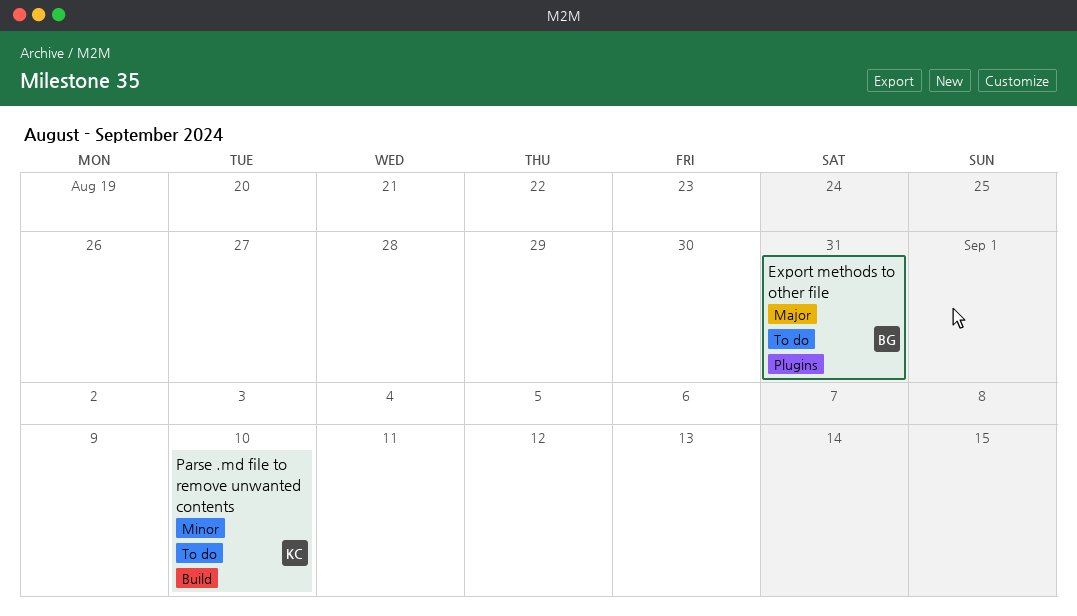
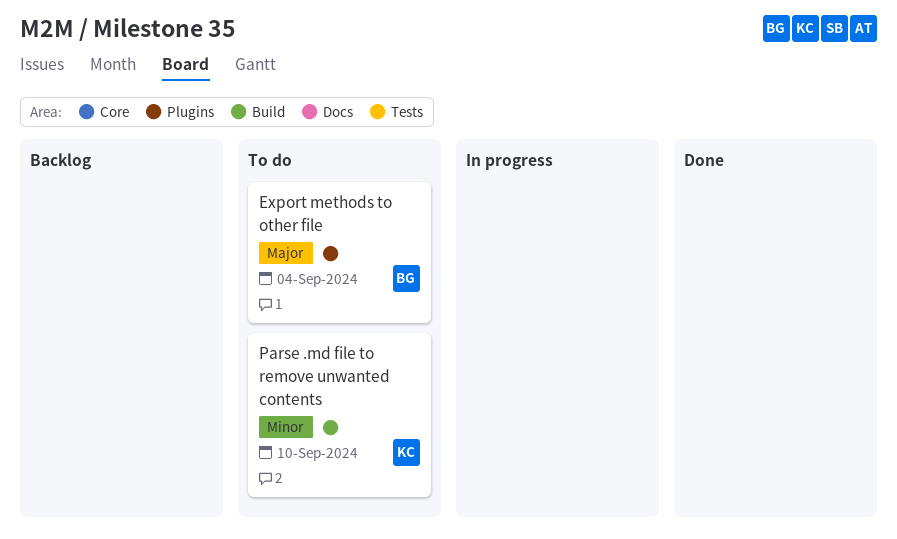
Export methods to other file, due: Aug 31 -> Sep 4

